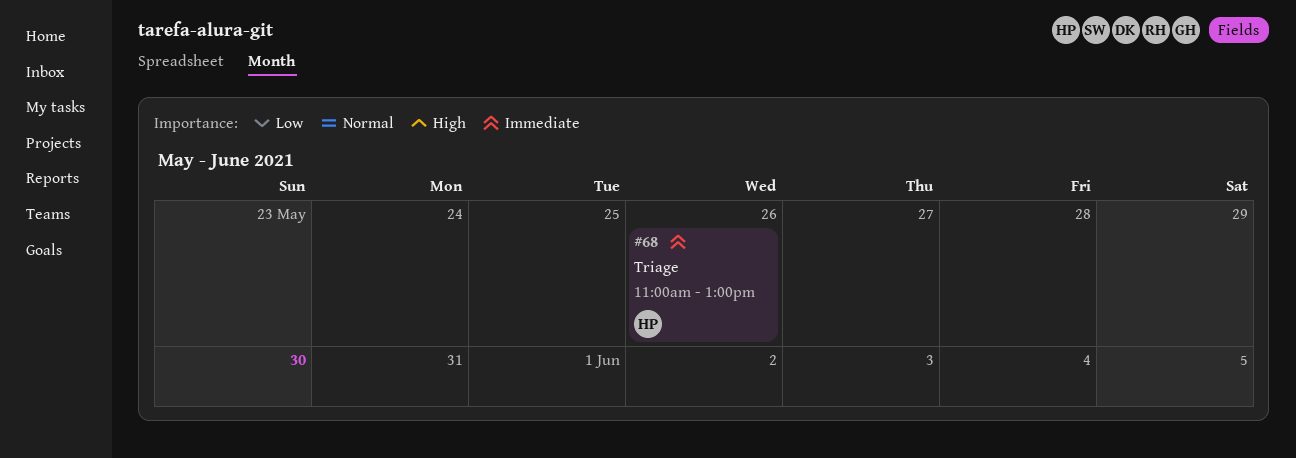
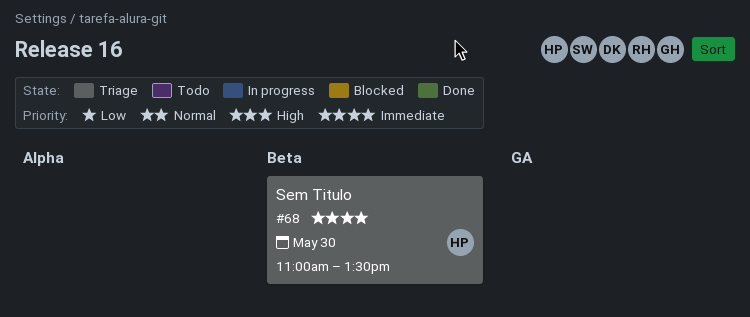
#68, day: May 26 -> May 30
#68, ends: 13:00 -> 13:30

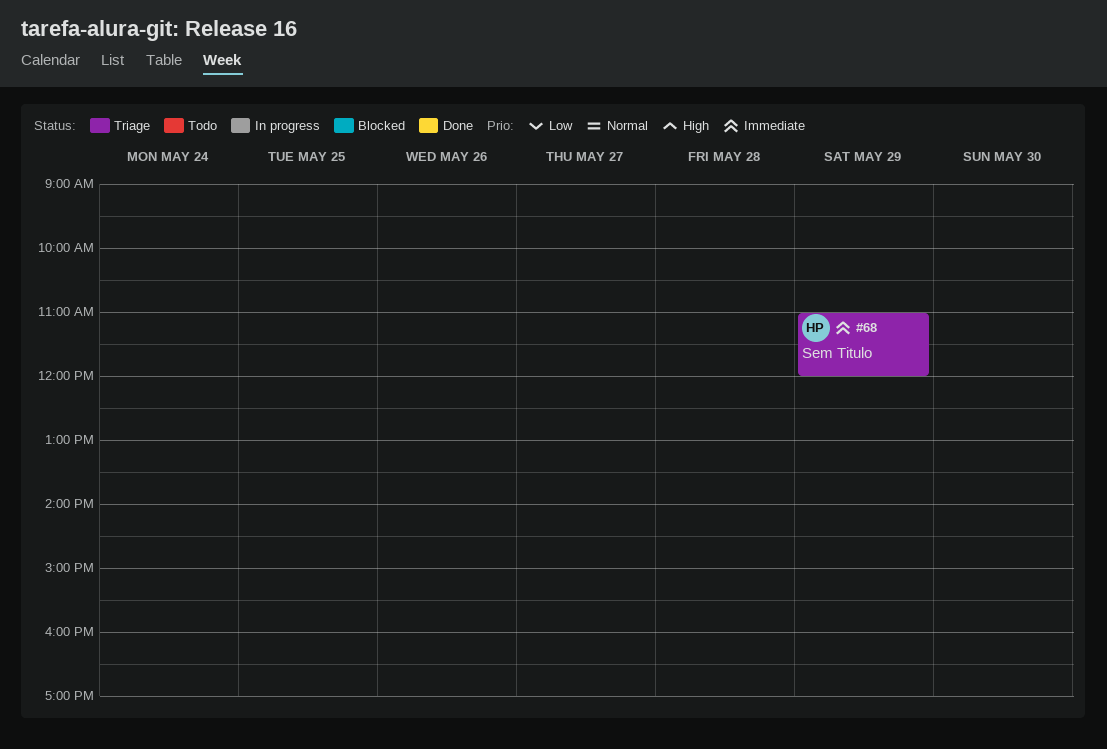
#68, day: May 30 -> May 29
#68, ends: 13:30 -> 12:00

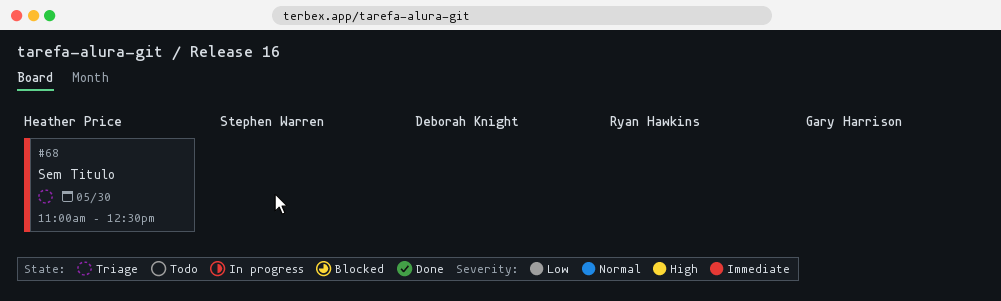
#68, day: May 29 -> May 30
#68, ends: 12:00 -> 12:30

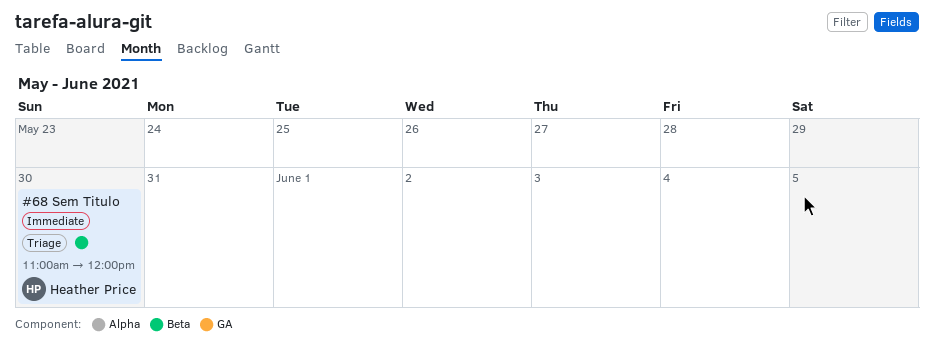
#68, ends: 12:30 -> 12:00

